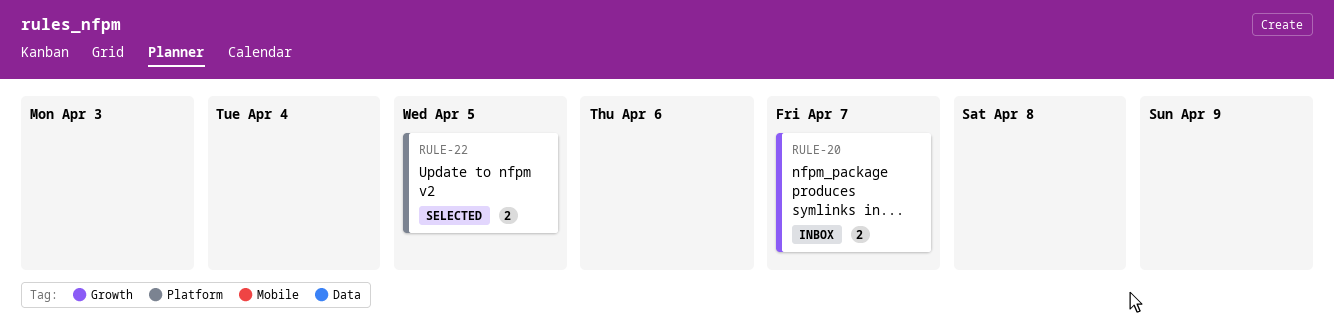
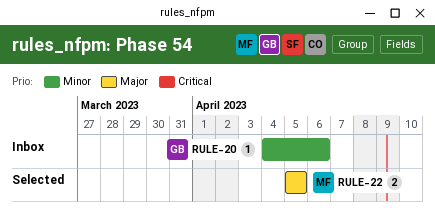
RULE-20, estimate: 2 -> 1
RULE-20, due: Apr 7 -> Apr 6

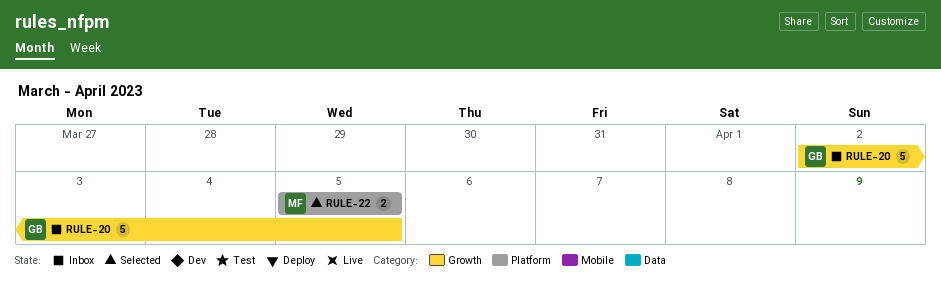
RULE-20, estimate: 1 -> 5
RULE-20, start: Apr 4 -> Apr 2
RULE-20, due: Apr 6 -> Apr 5

